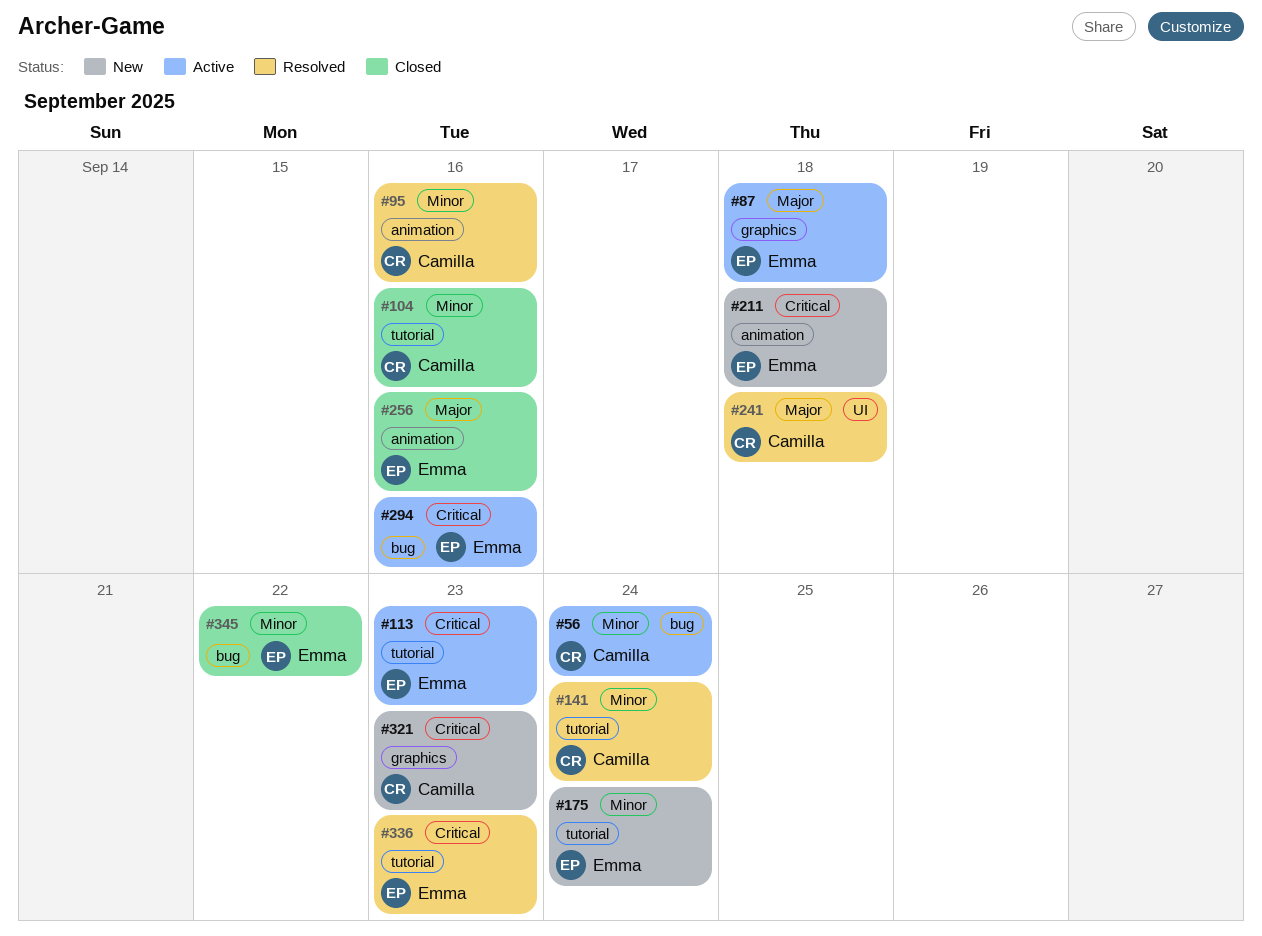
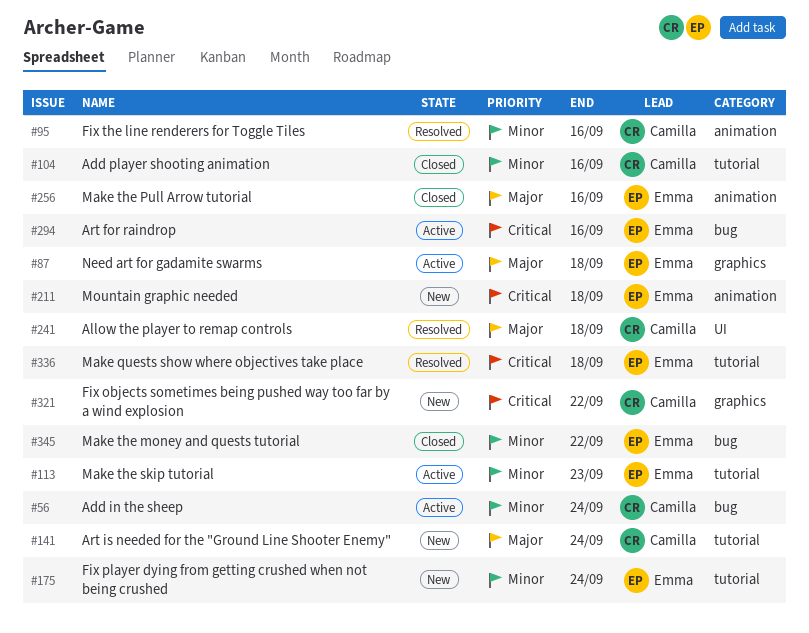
#113, priority: Critical -> Minor
#141, status: Resolved -> New
#141, priority: Minor -> Major
#321, due: Sep 23 -> Sep 22
#336, due: Sep 23 -> Sep 18

